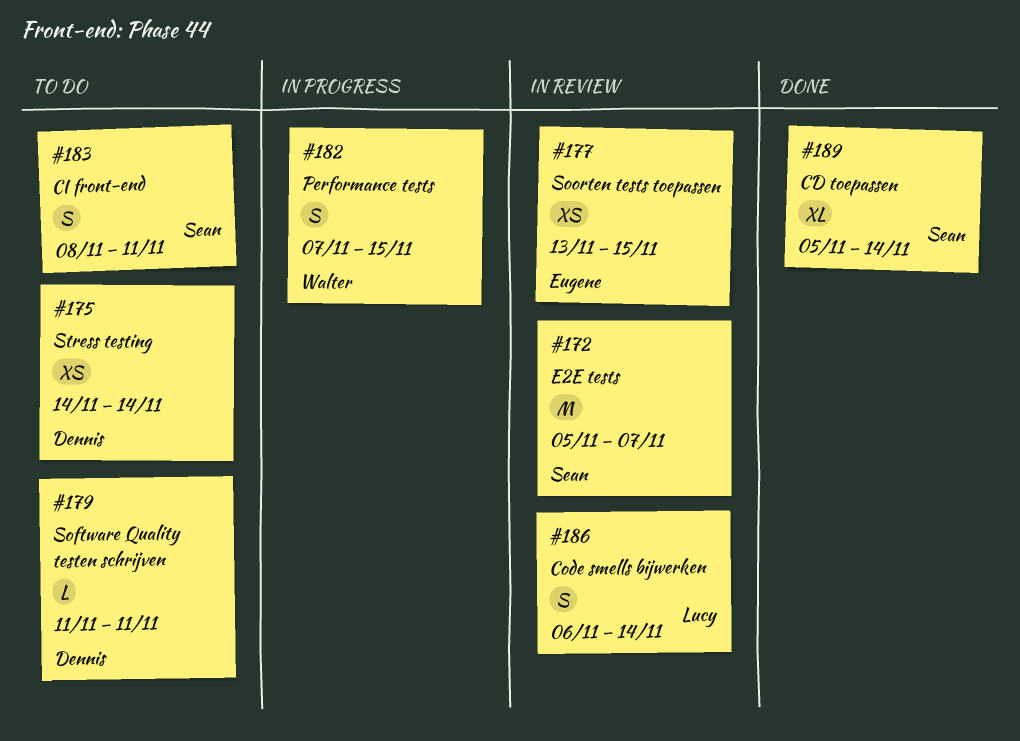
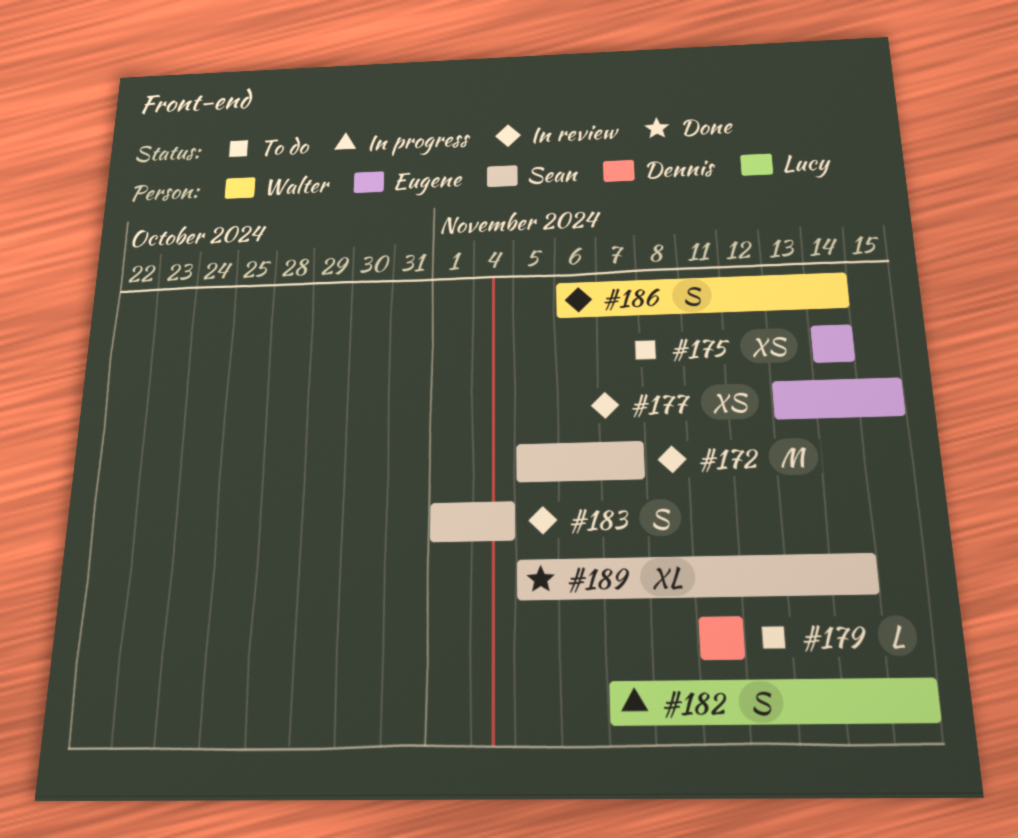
#175, owner: Dennis -> Eugene
#182, owner: Walter -> Lucy
#183, status: To do -> In review
#183, start: Nov 8 -> Nov 1
#183, due: Nov 11 -> Nov 4
#186, owner: Lucy -> Walter

